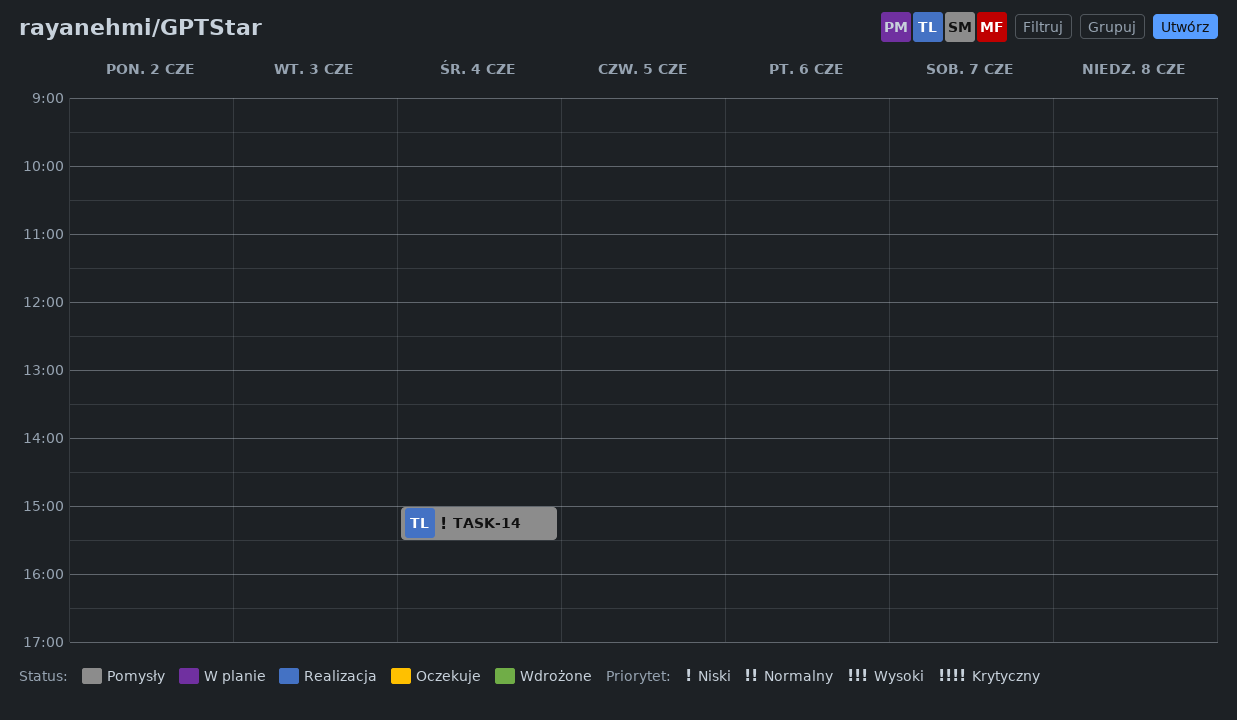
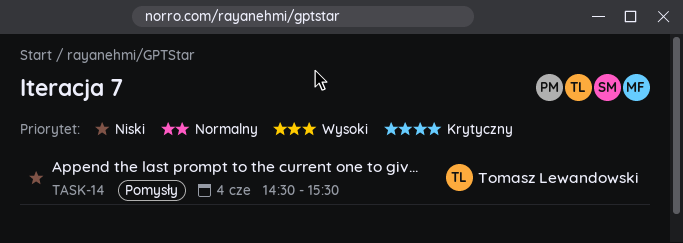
TASK-14, begins: 15:00 -> 14:30

